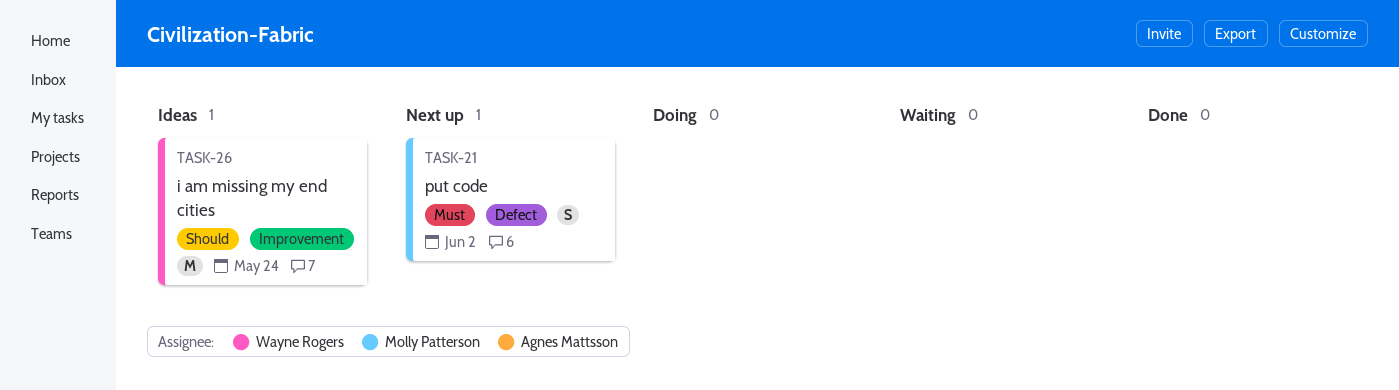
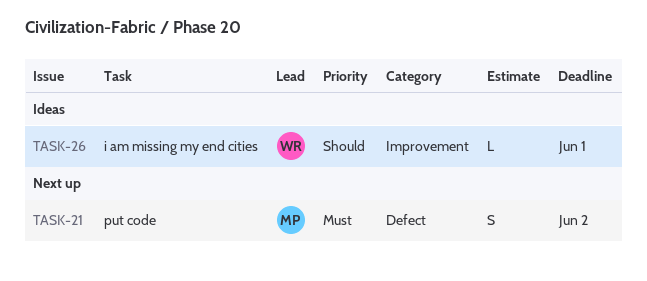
TASK-26, estimate: M -> L
TASK-26, due: May 24 -> Jun 1

